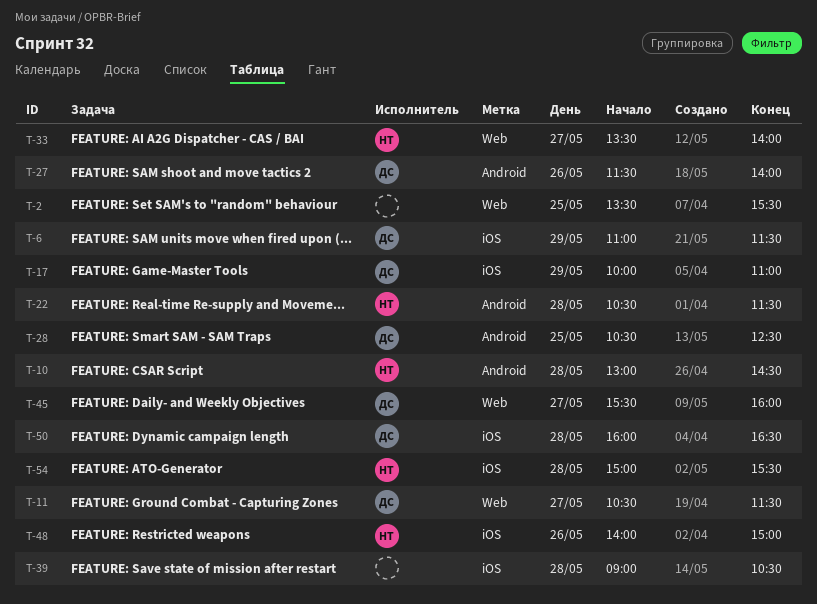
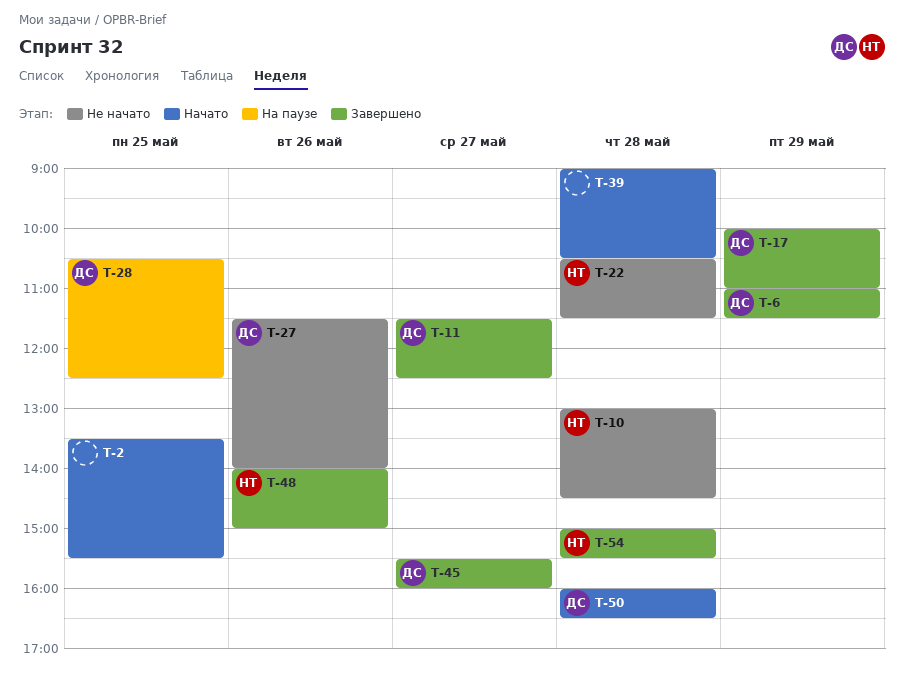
T-11, begins: 10:30 -> 11:30
T-11, ends: 11:30 -> 12:30
T-33: present -> none

